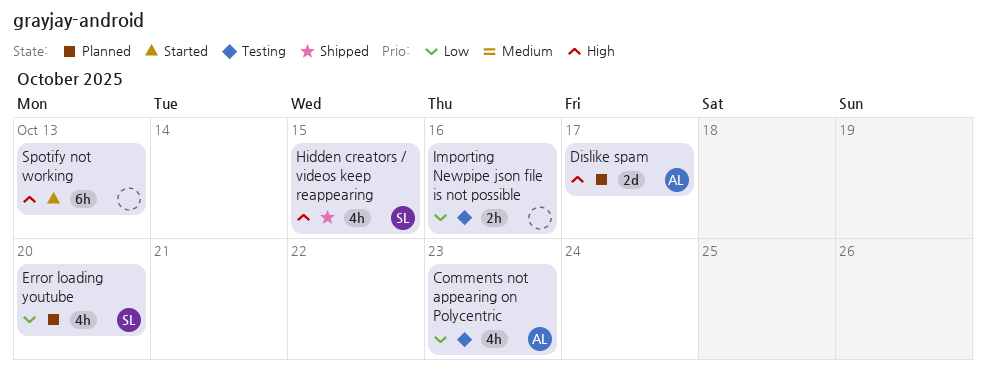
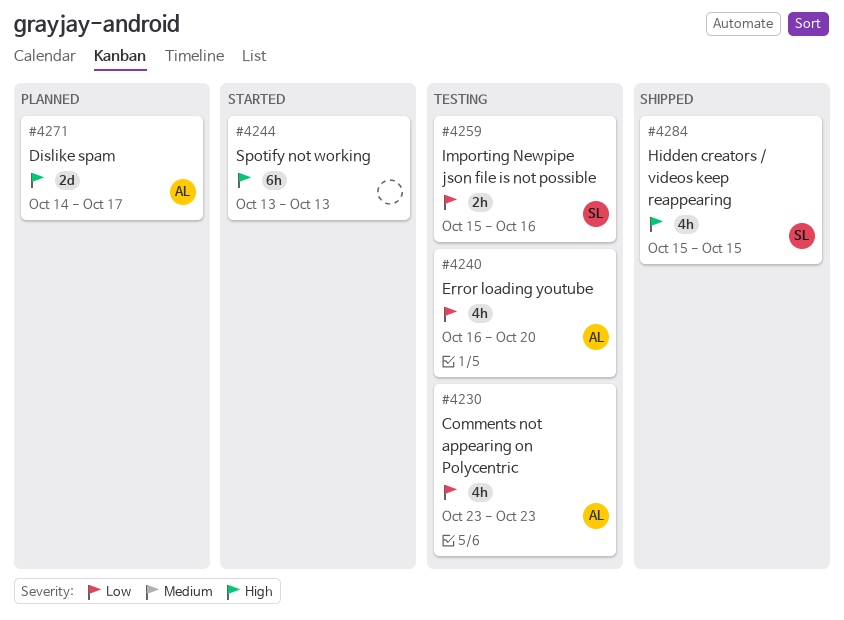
Error loading youtube, status: Planned -> Testing
Error loading youtube, owner: SL -> AL
Importing Newpipe json file is not possible, owner: none -> SL

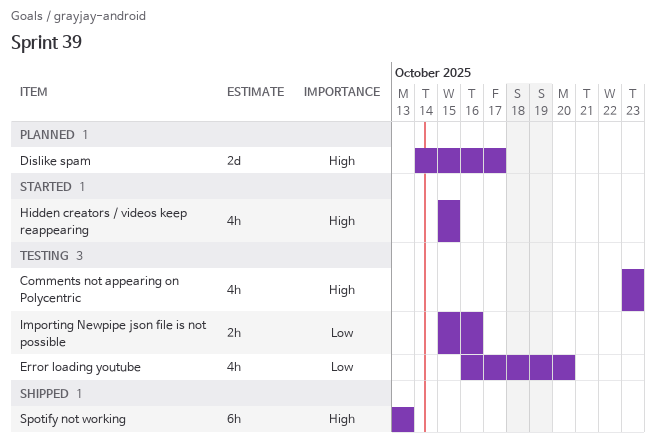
Comments not appearing on Polycentric, priority: Low -> High
Hidden creators / videos keep reappearing, status: Shipped -> Started
Spotify not working, status: Started -> Shipped

